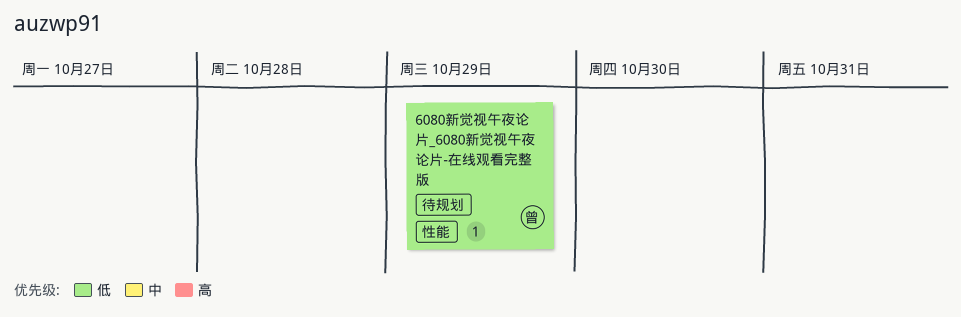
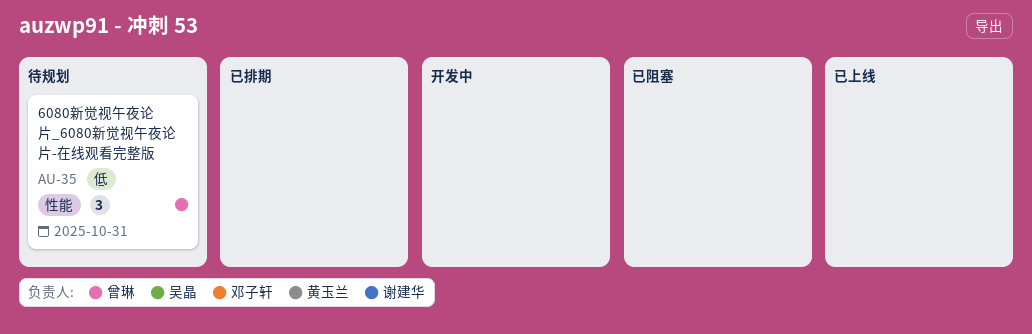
6080新觉视午夜论片_6080新觉视午夜论片-在线观看完整版, estimate: 1 -> 3
6080新觉视午夜论片_6080新觉视午夜论片-在线观看完整版, due: Oct 29 -> Oct 31

